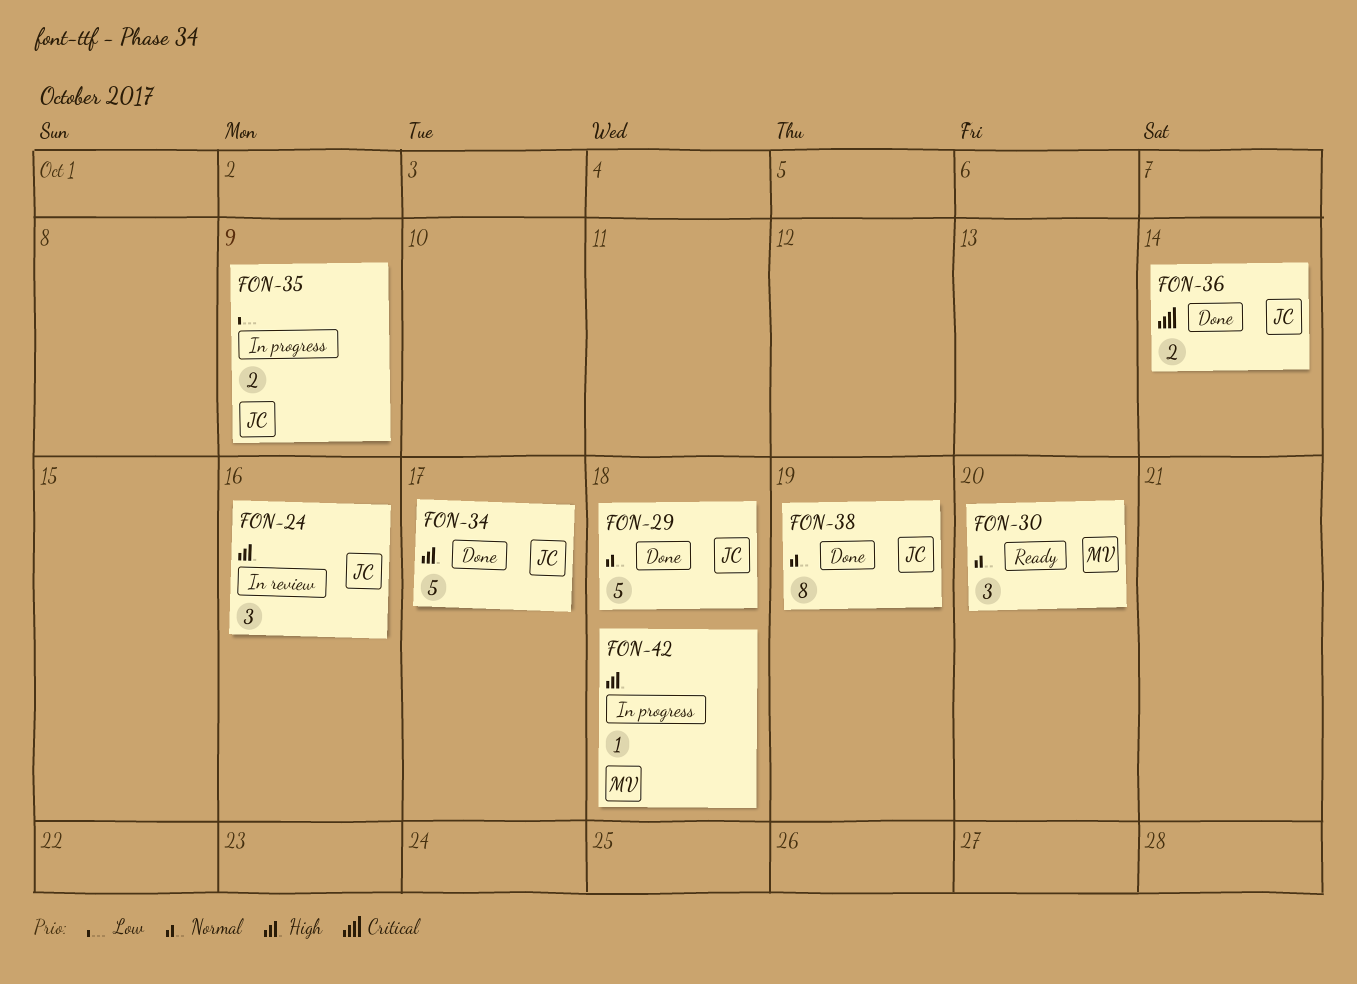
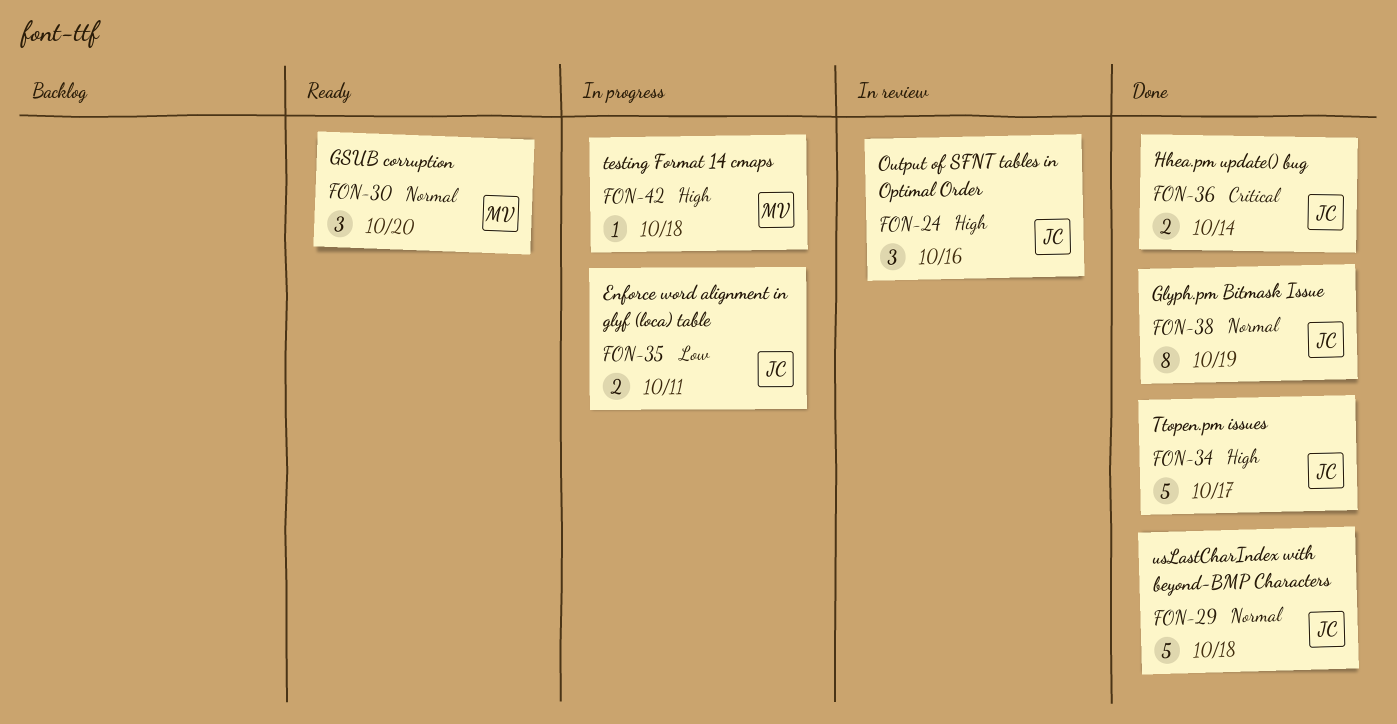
FON-35, due: Oct 9 -> Oct 11

